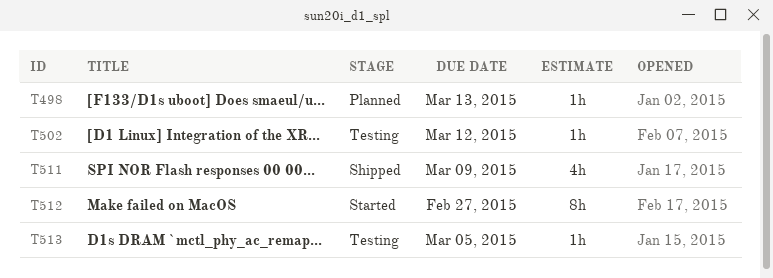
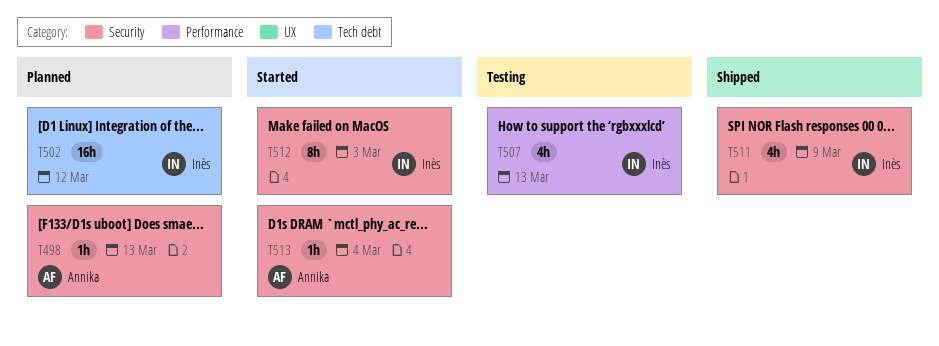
T502, status: Testing -> Planned
T502, estimate: 1h -> 16h
T507: none -> present
T512, due: Feb 27 -> Mar 3
T513, status: Testing -> Started
T513, due: Mar 5 -> Mar 4

